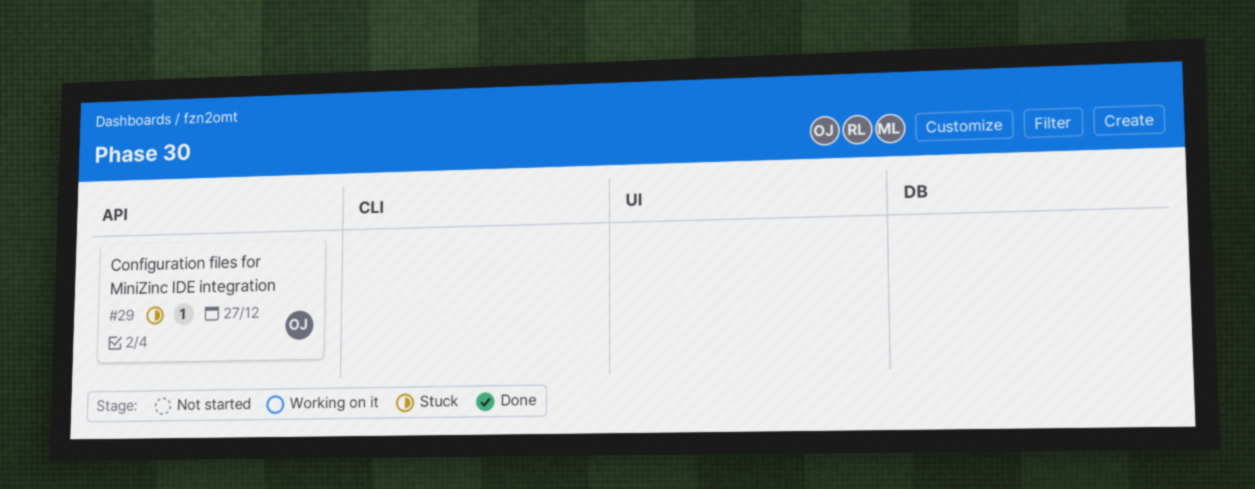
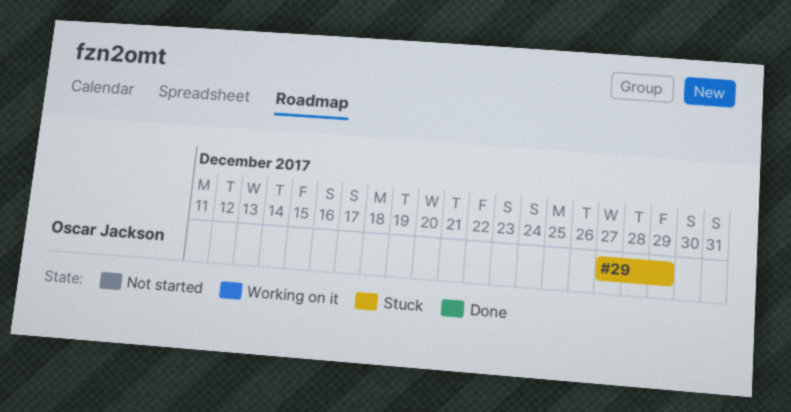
#29, due: Dec 27 -> Dec 29

